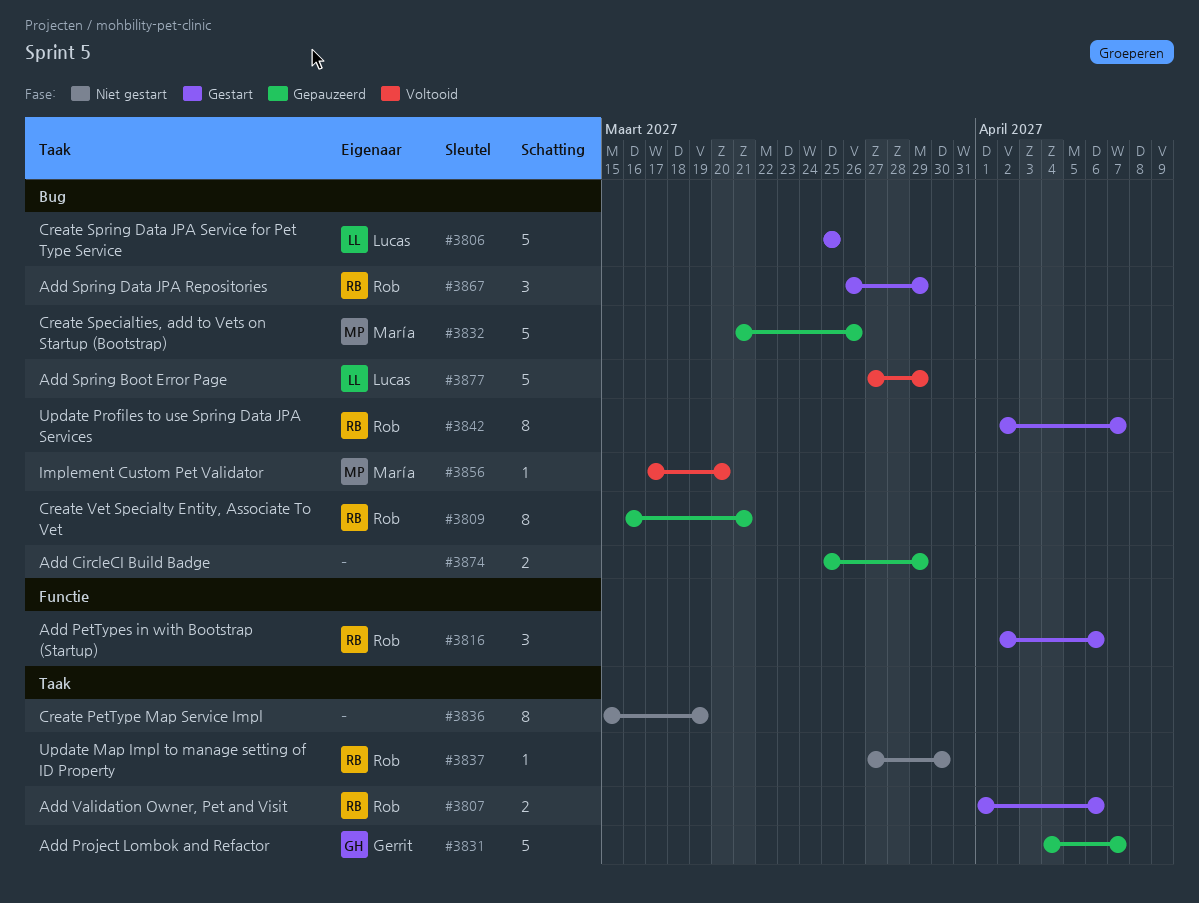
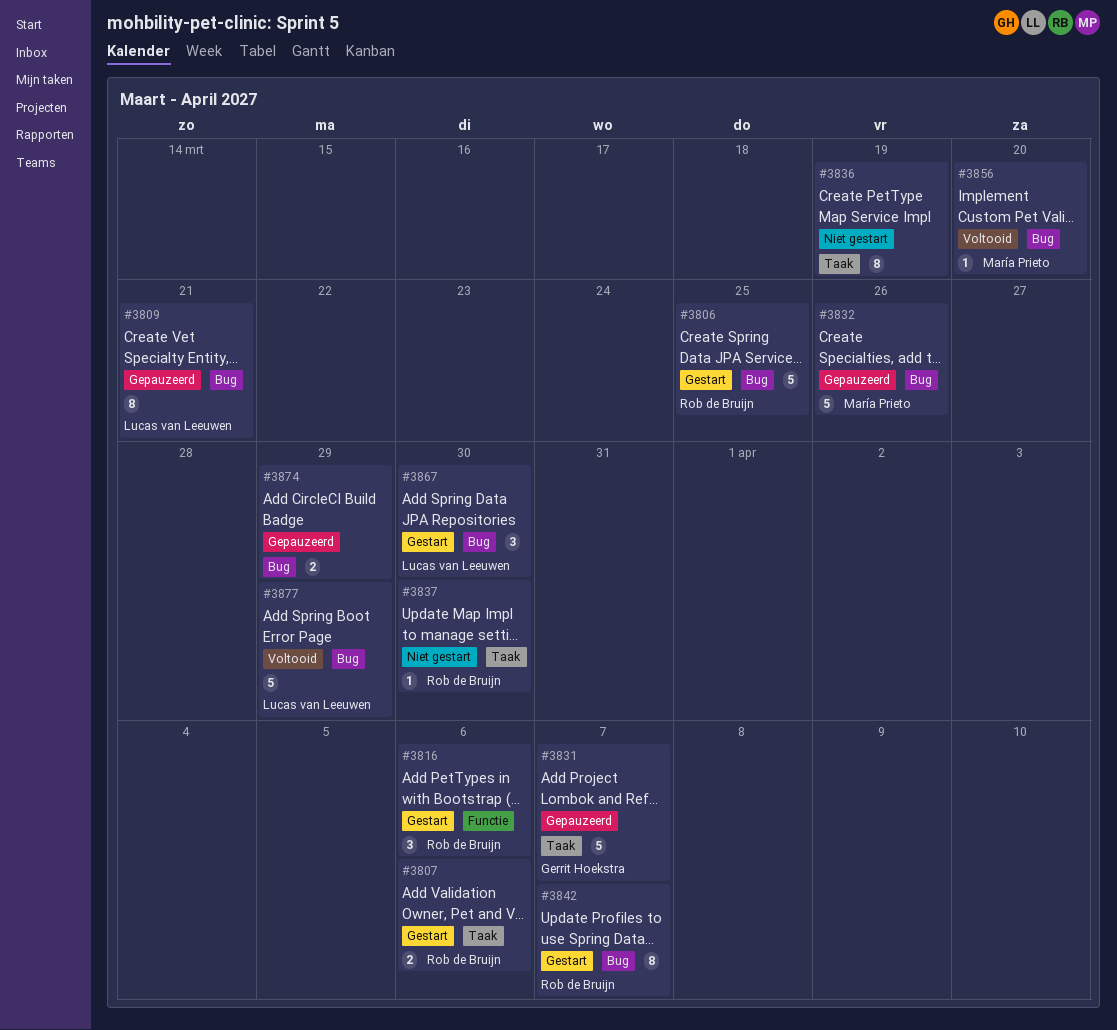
#3806, owner: Lucas van Leeuwen -> Rob de Bruijn
#3809, owner: Rob de Bruijn -> Lucas van Leeuwen
#3867, owner: Rob de Bruijn -> Lucas van Leeuwen
#3867, due: Mar 29 -> Mar 30

